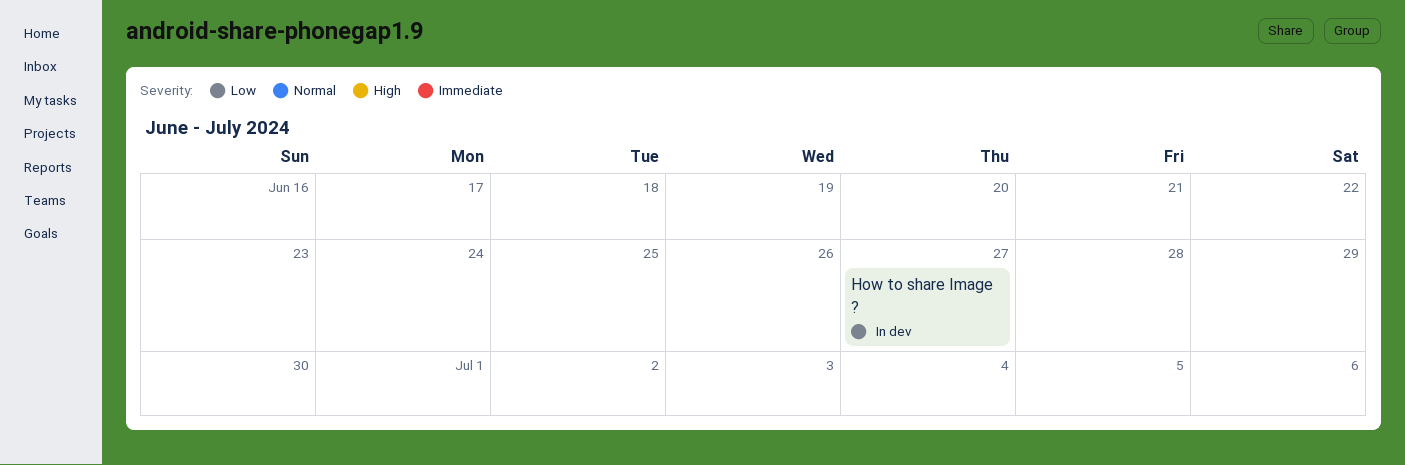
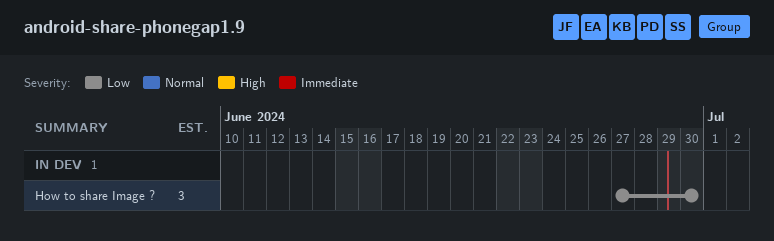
How to share Image ?, due: Jun 27 -> Jun 30

